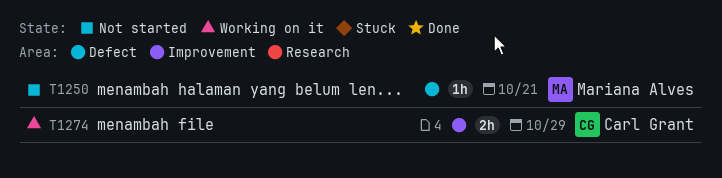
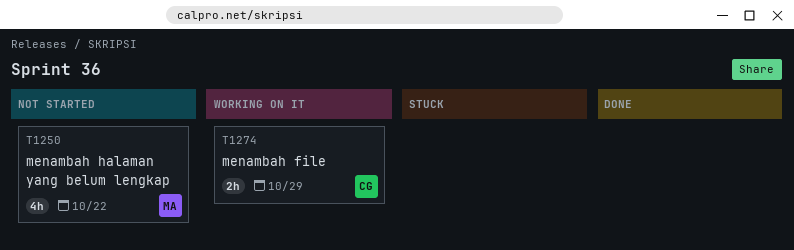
T1250, estimate: 1h -> 4h
T1250, due: Oct 21 -> Oct 22

